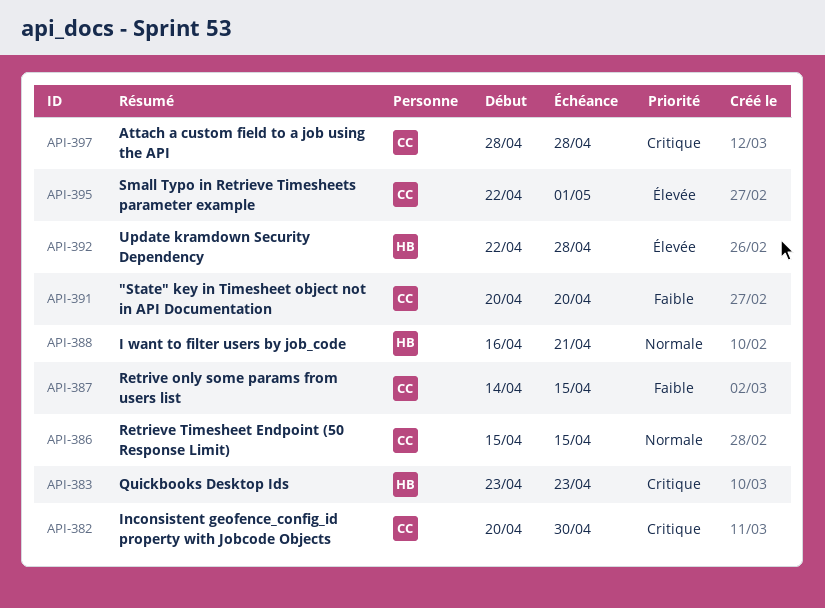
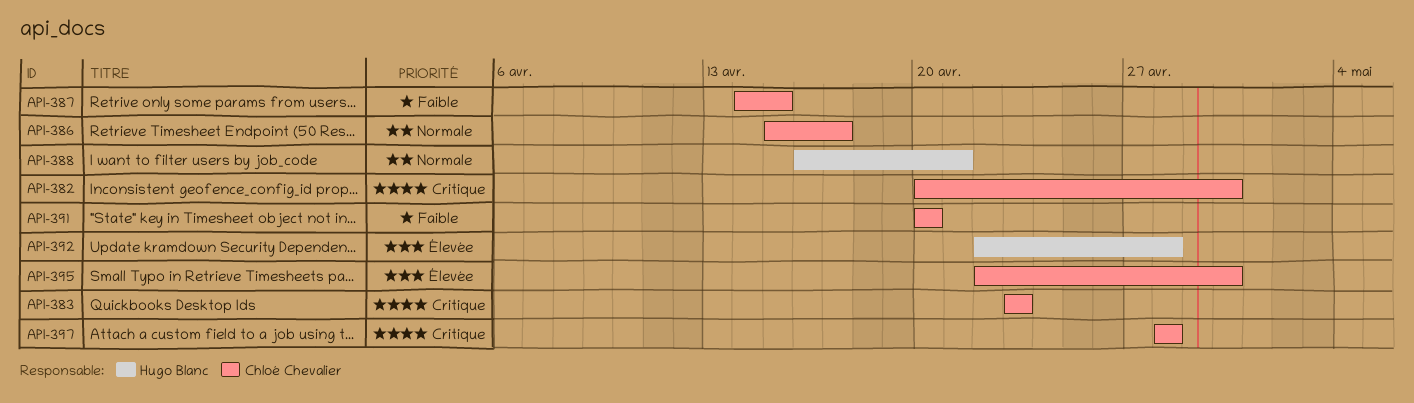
API-383, owner: Hugo Blanc -> Chloé Chevalier
API-386, due: Apr 15 -> Apr 17
API-395, due: May 1 -> Apr 30

